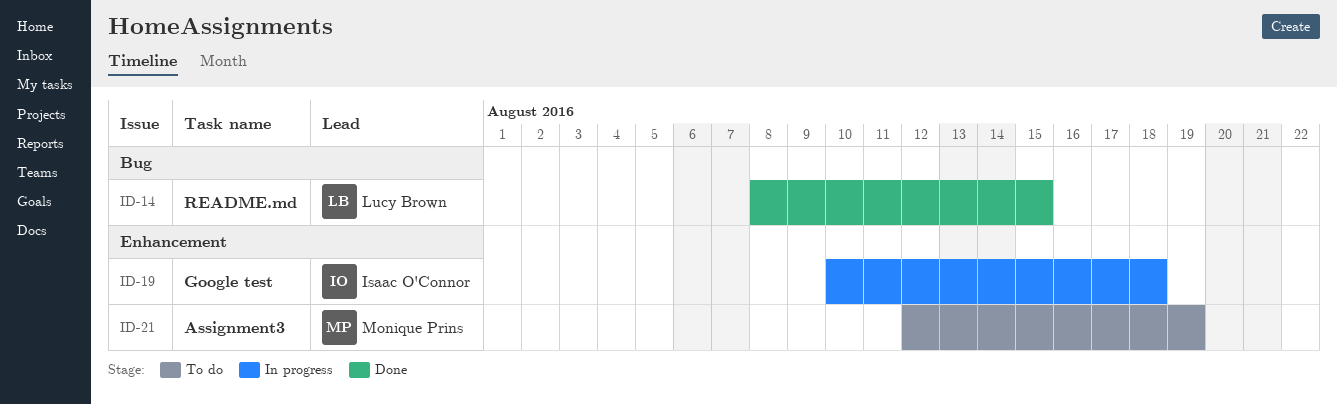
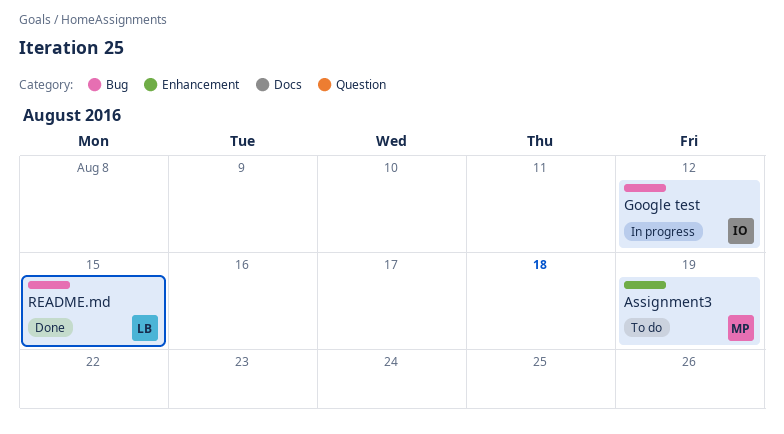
Google test, label: Enhancement -> Bug
Google test, due: Aug 18 -> Aug 12

